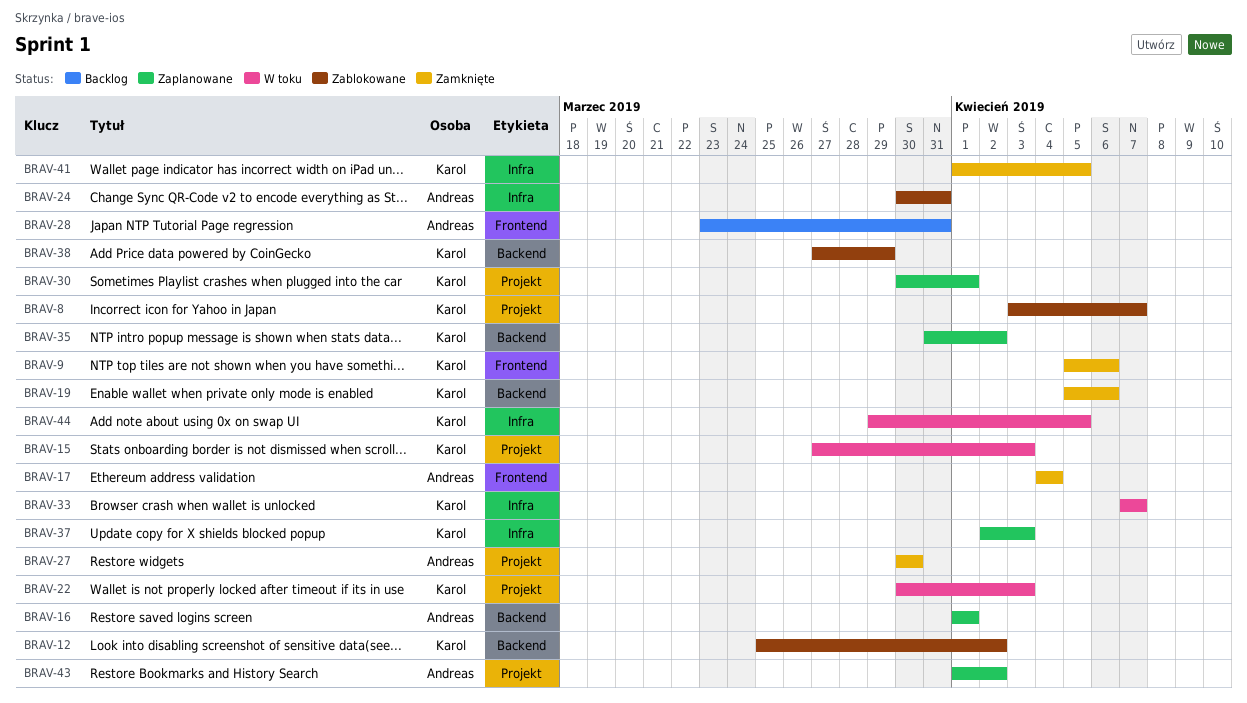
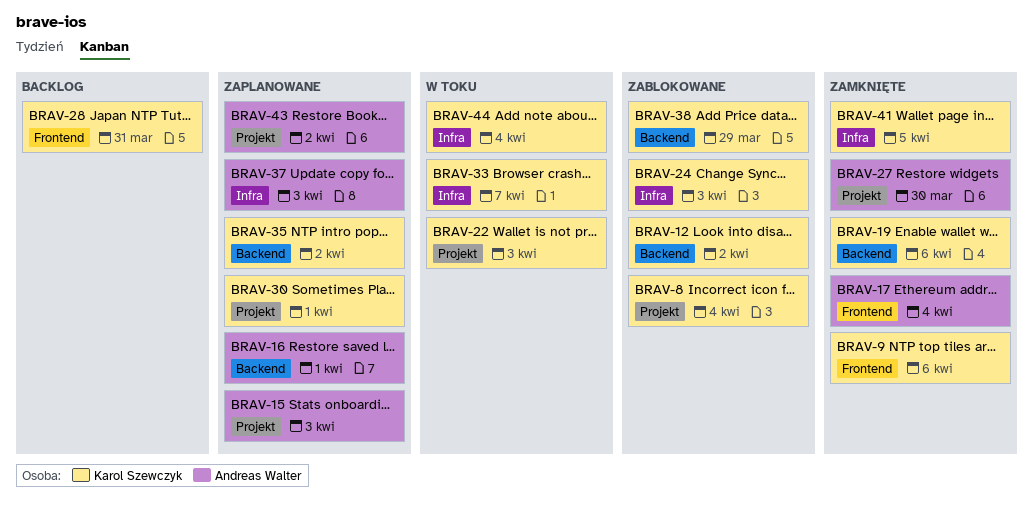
BRAV-8, due: Apr 7 -> Apr 4
BRAV-15, status: W toku -> Zaplanowane
BRAV-15, owner: Karol Szewczyk -> Andreas Walter
BRAV-24, owner: Andreas Walter -> Karol Szewczyk
BRAV-24, due: Mar 31 -> Apr 3
BRAV-28, owner: Andreas Walter -> Karol Szewczyk
BRAV-37, owner: Karol Szewczyk -> Andreas Walter
BRAV-44, due: Apr 5 -> Apr 4

